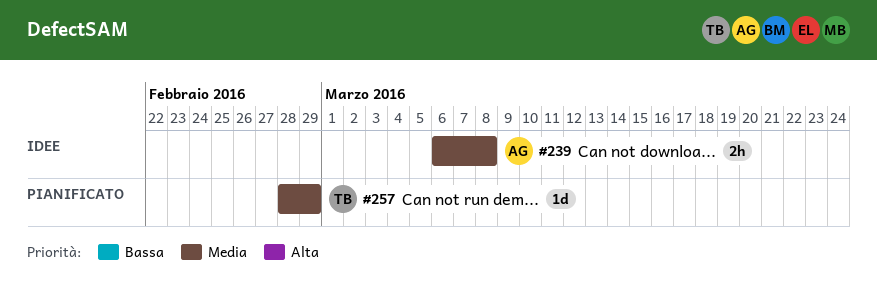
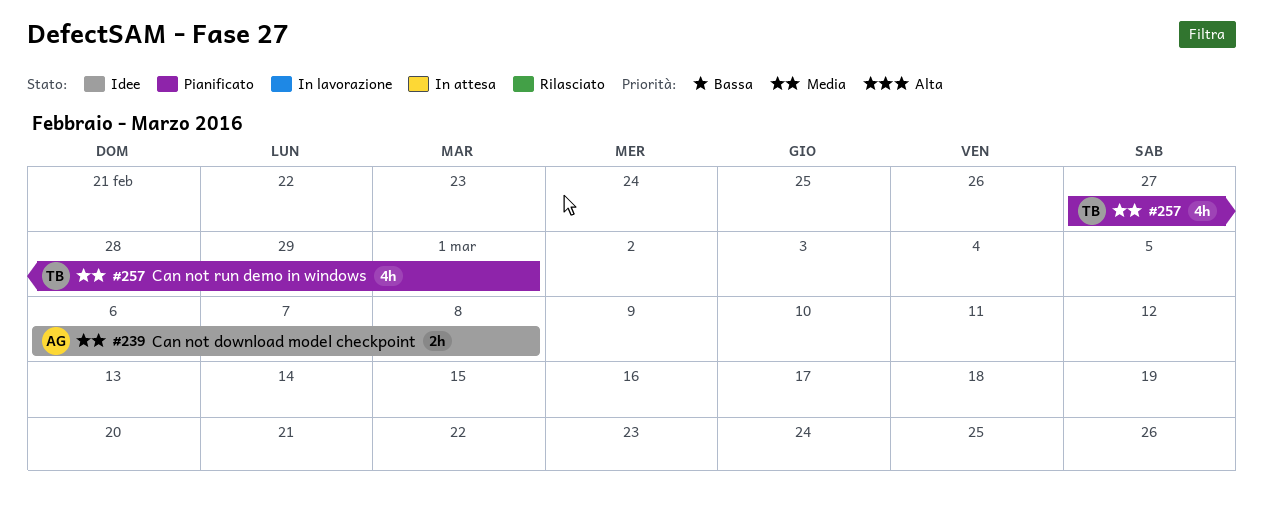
#257, estimate: 1d -> 4h
#257, start: Feb 28 -> Feb 27
#257, due: Feb 29 -> Mar 1

